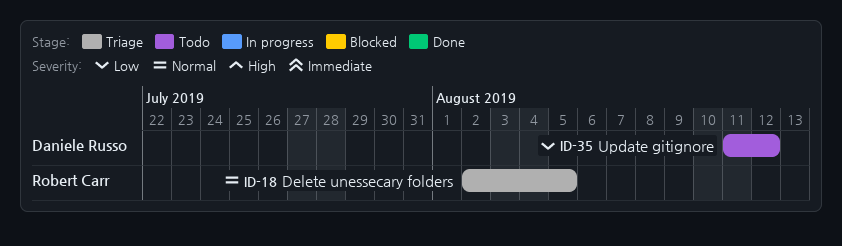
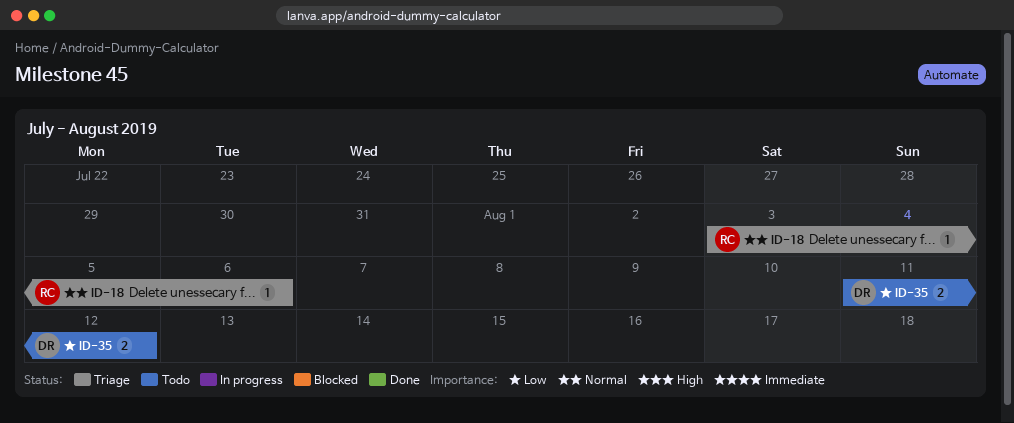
ID-18, start: Aug 2 -> Aug 3
ID-18, due: Aug 5 -> Aug 6

